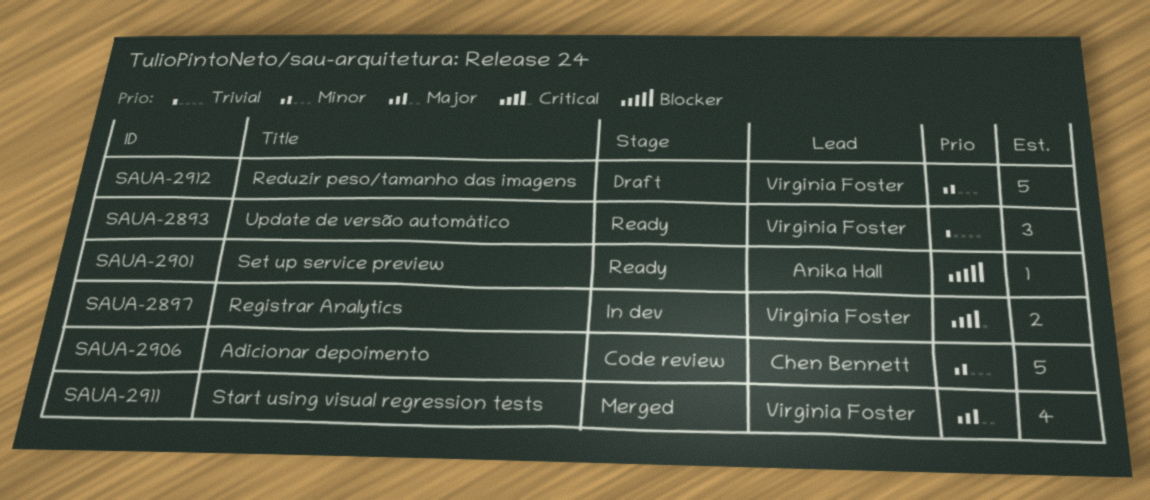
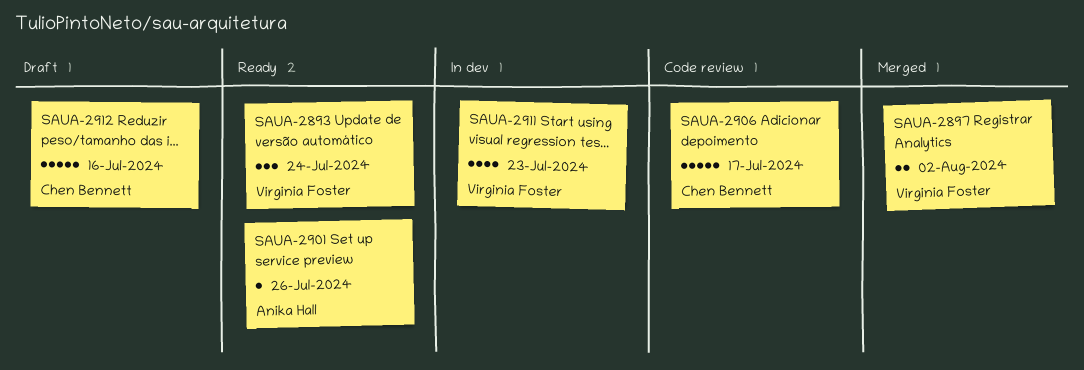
SAUA-2897, status: In dev -> Merged
SAUA-2911, status: Merged -> In dev
SAUA-2912, owner: Virginia Foster -> Chen Bennett

